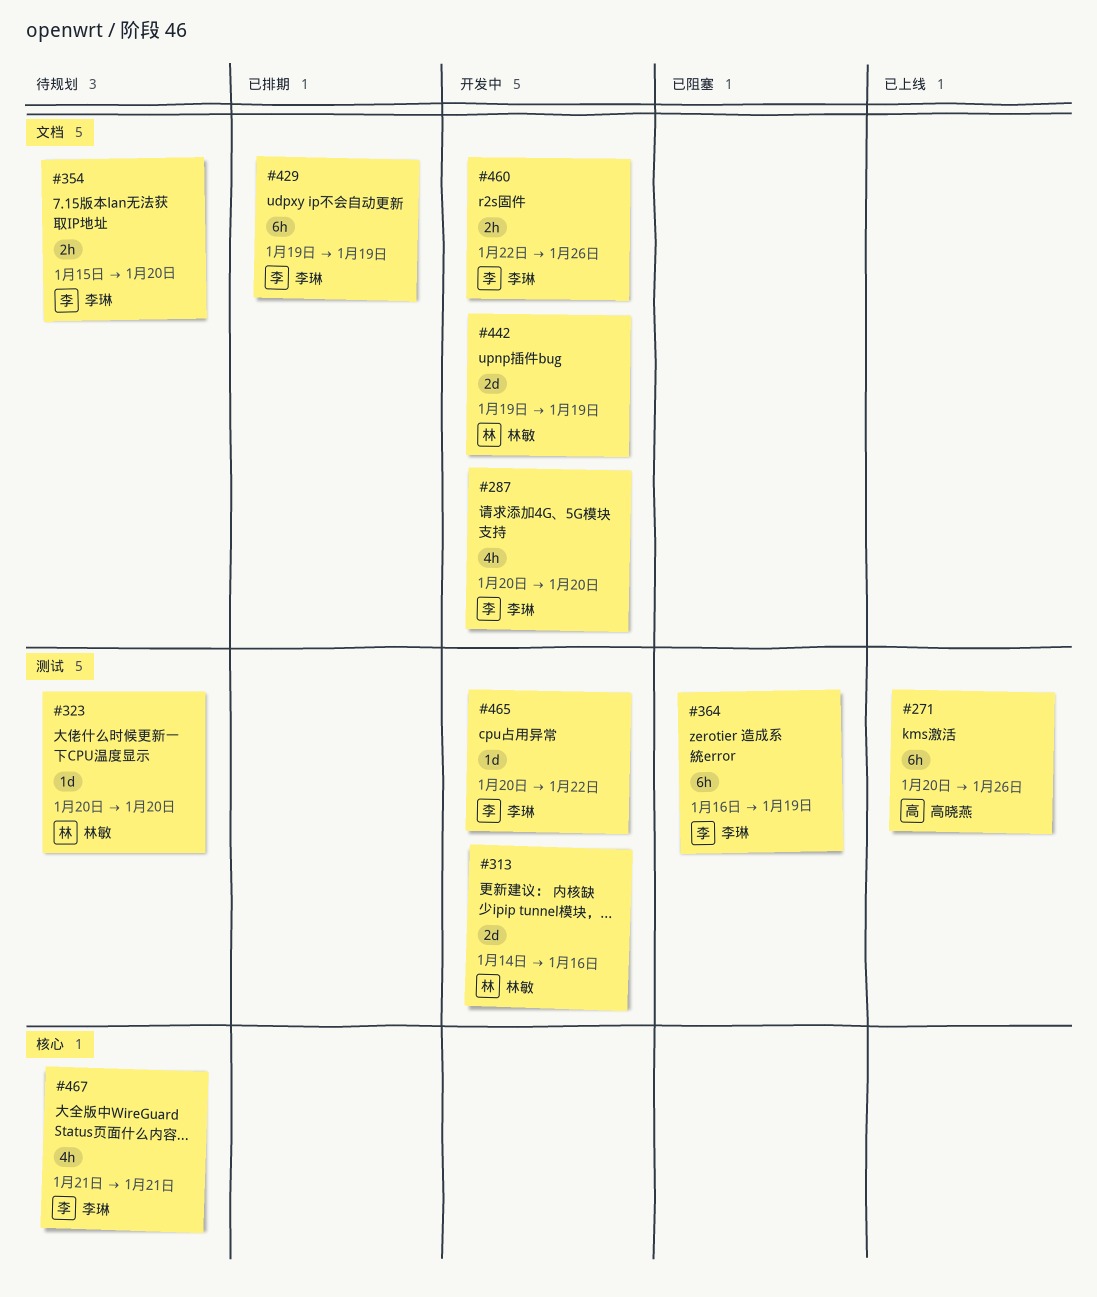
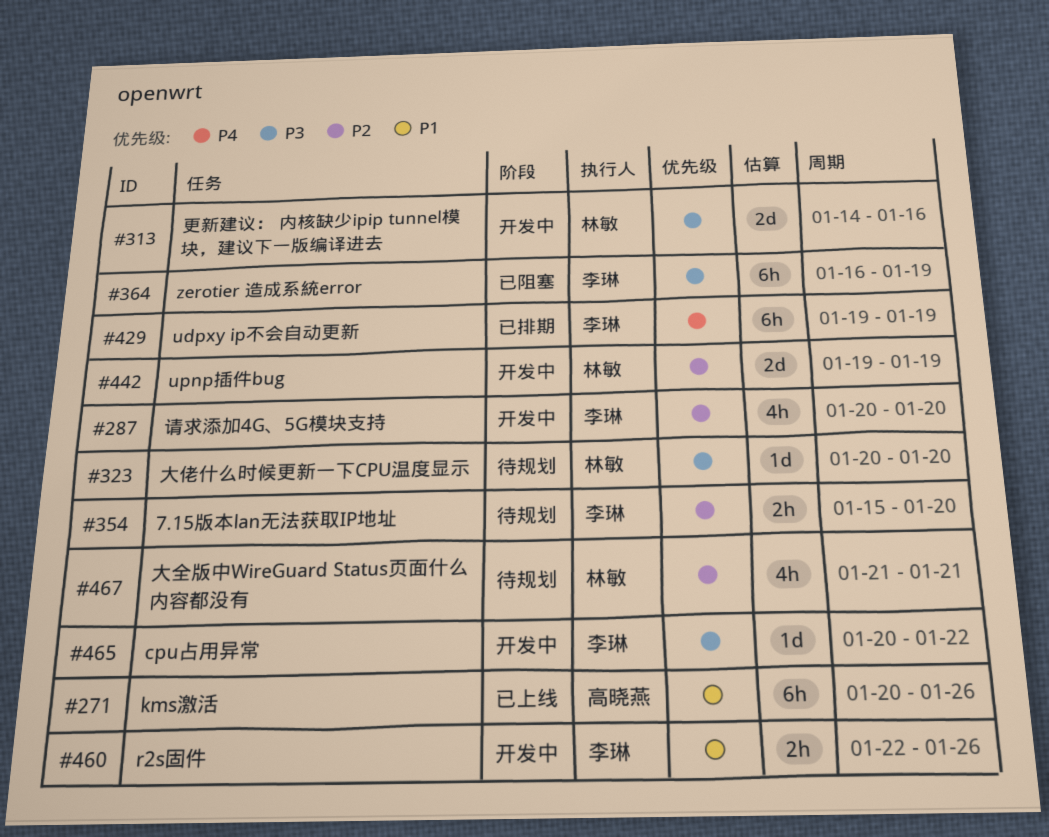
#467, owner: 李琳 -> 林敏

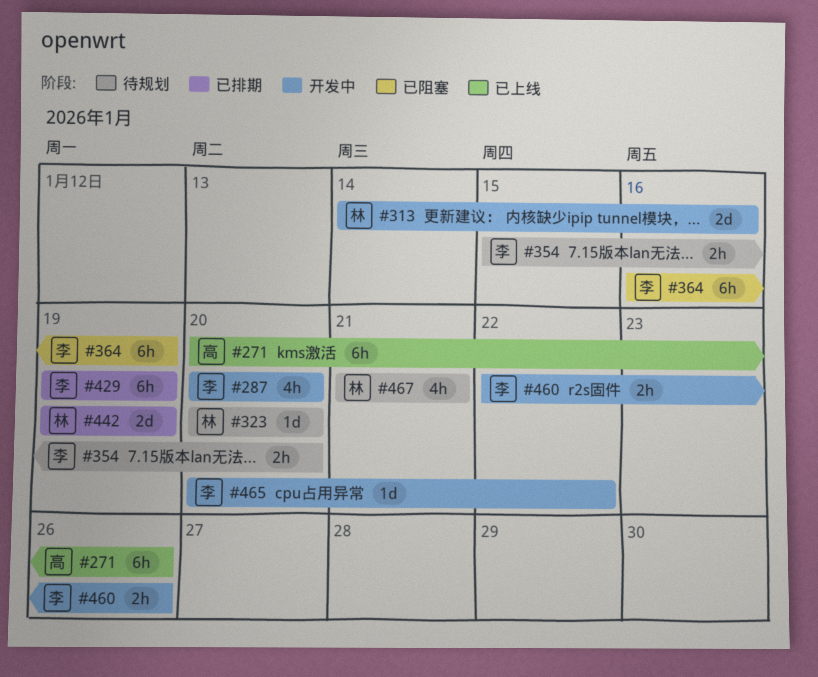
#442, status: 开发中 -> 已排期

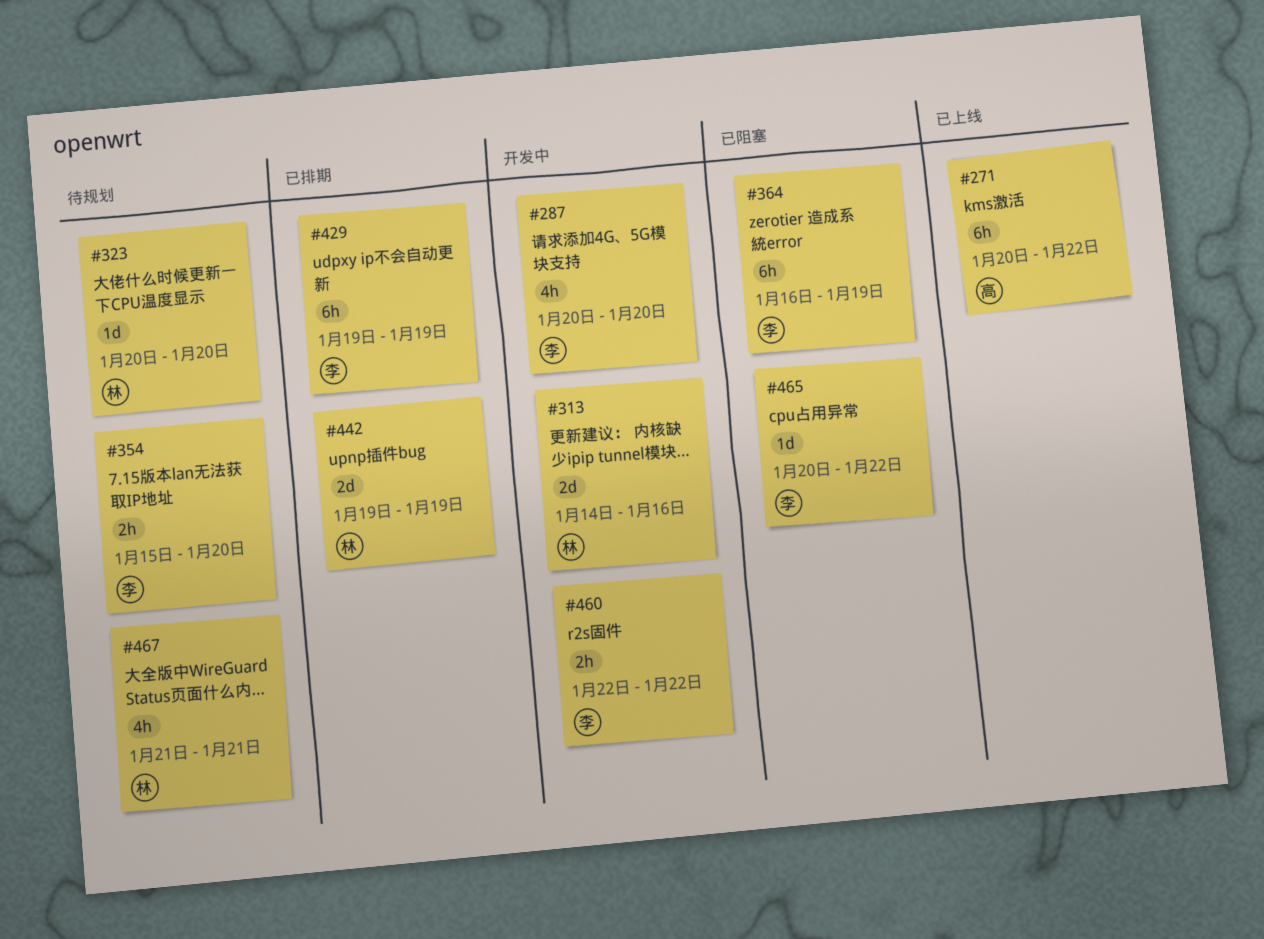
#271, due: Jan 26 -> Jan 22
#460, due: Jan 26 -> Jan 22
#465, status: 开发中 -> 已阻塞

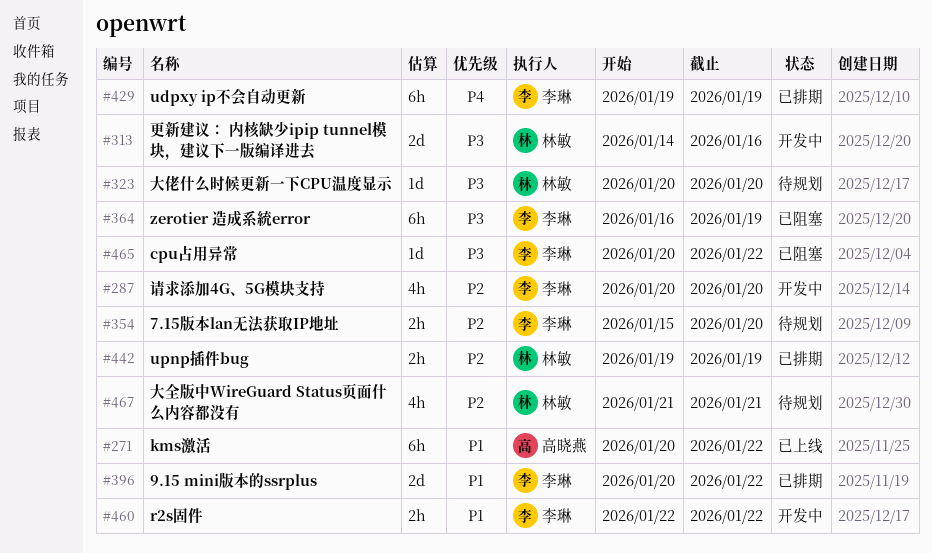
#396: none -> present
#442, estimate: 2d -> 2h

